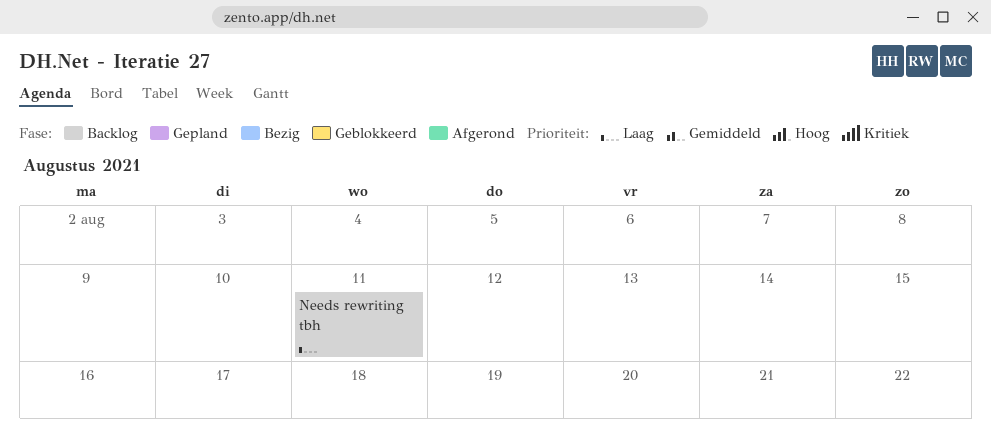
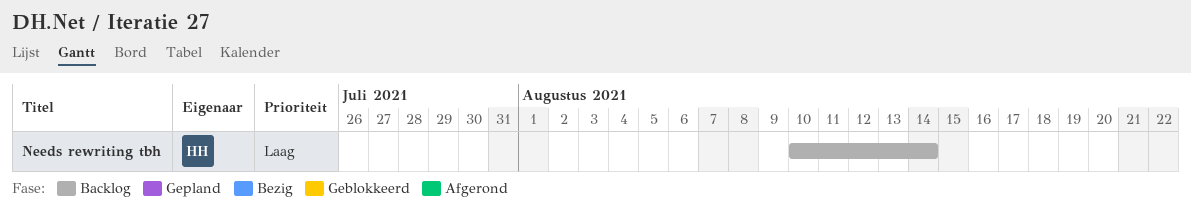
Needs rewriting tbh, due: Aug 11 -> Aug 14

